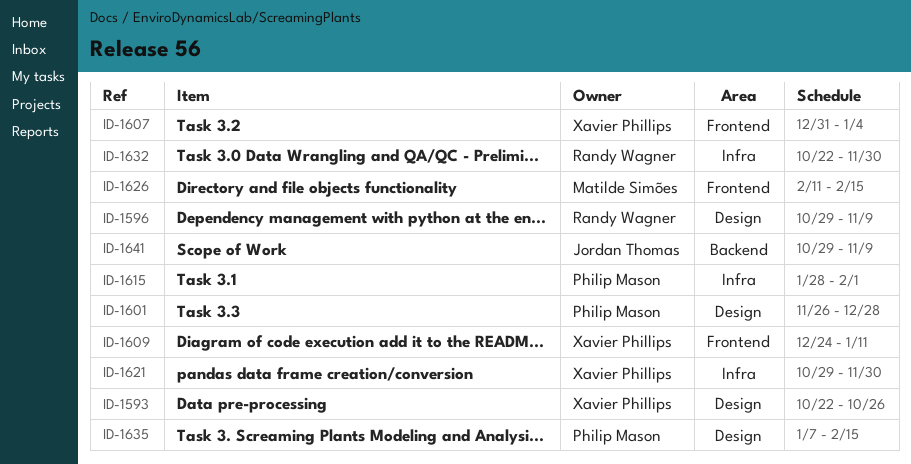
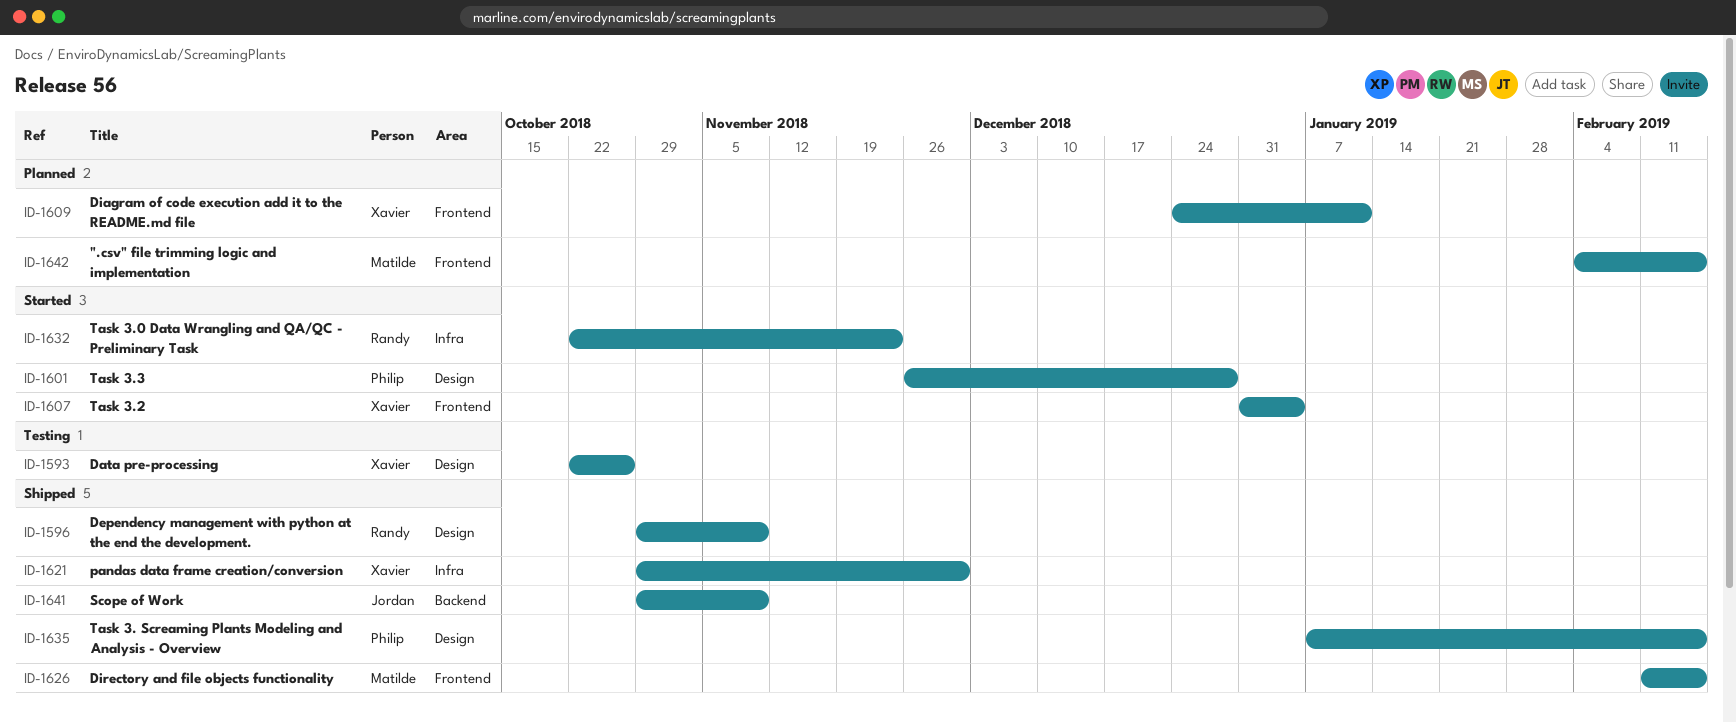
ID-1615: present -> none
ID-1632, due: Nov 30 -> Nov 23
ID-1642: none -> present

